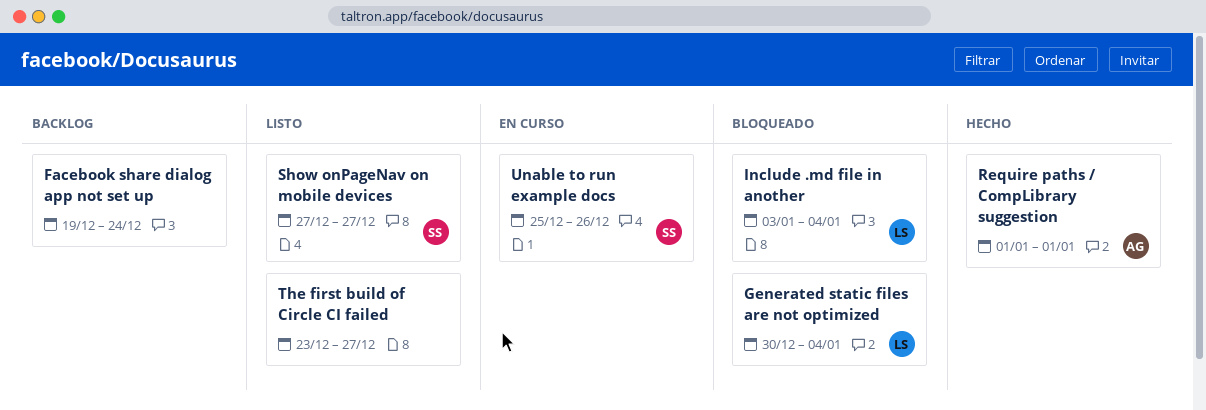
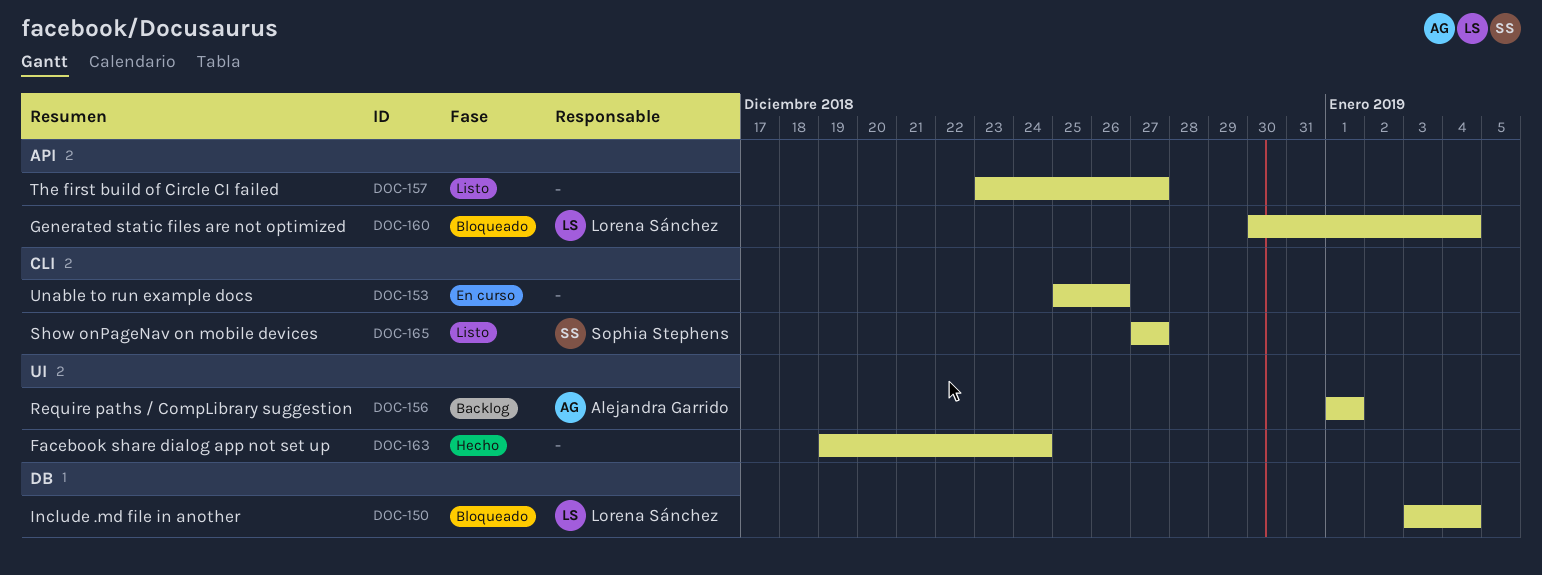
Facebook share dialog app not set up, status: Backlog -> Hecho
Require paths / CompLibrary suggestion, status: Hecho -> Backlog
Unable to run example docs, owner: Sophia Stephens -> none

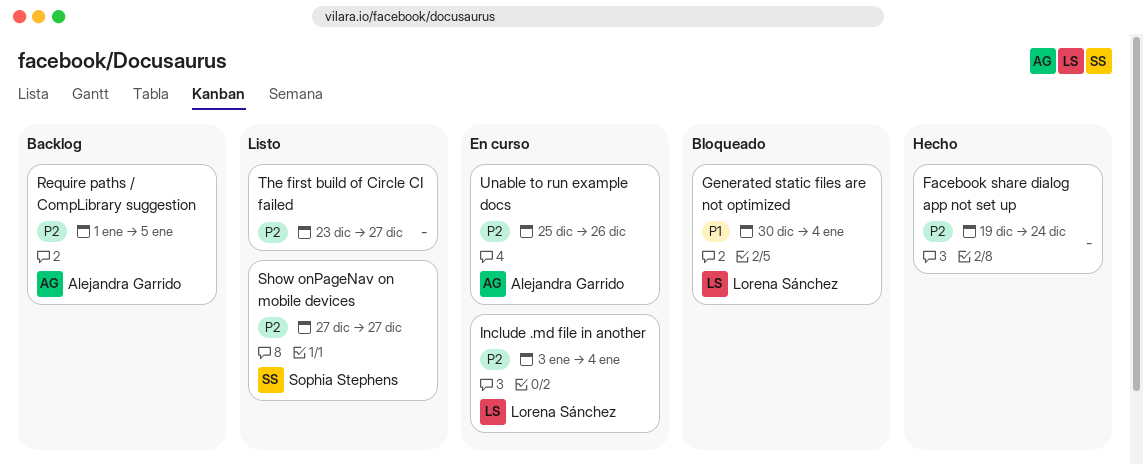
Include .md file in another, status: Bloqueado -> En curso
Require paths / CompLibrary suggestion, due: Jan 1 -> Jan 5
Unable to run example docs, owner: none -> Alejandra Garrido

